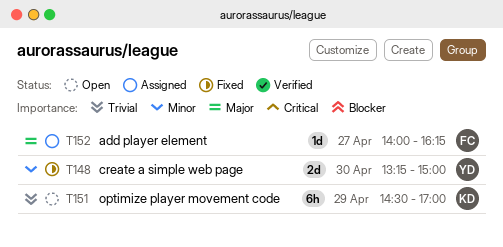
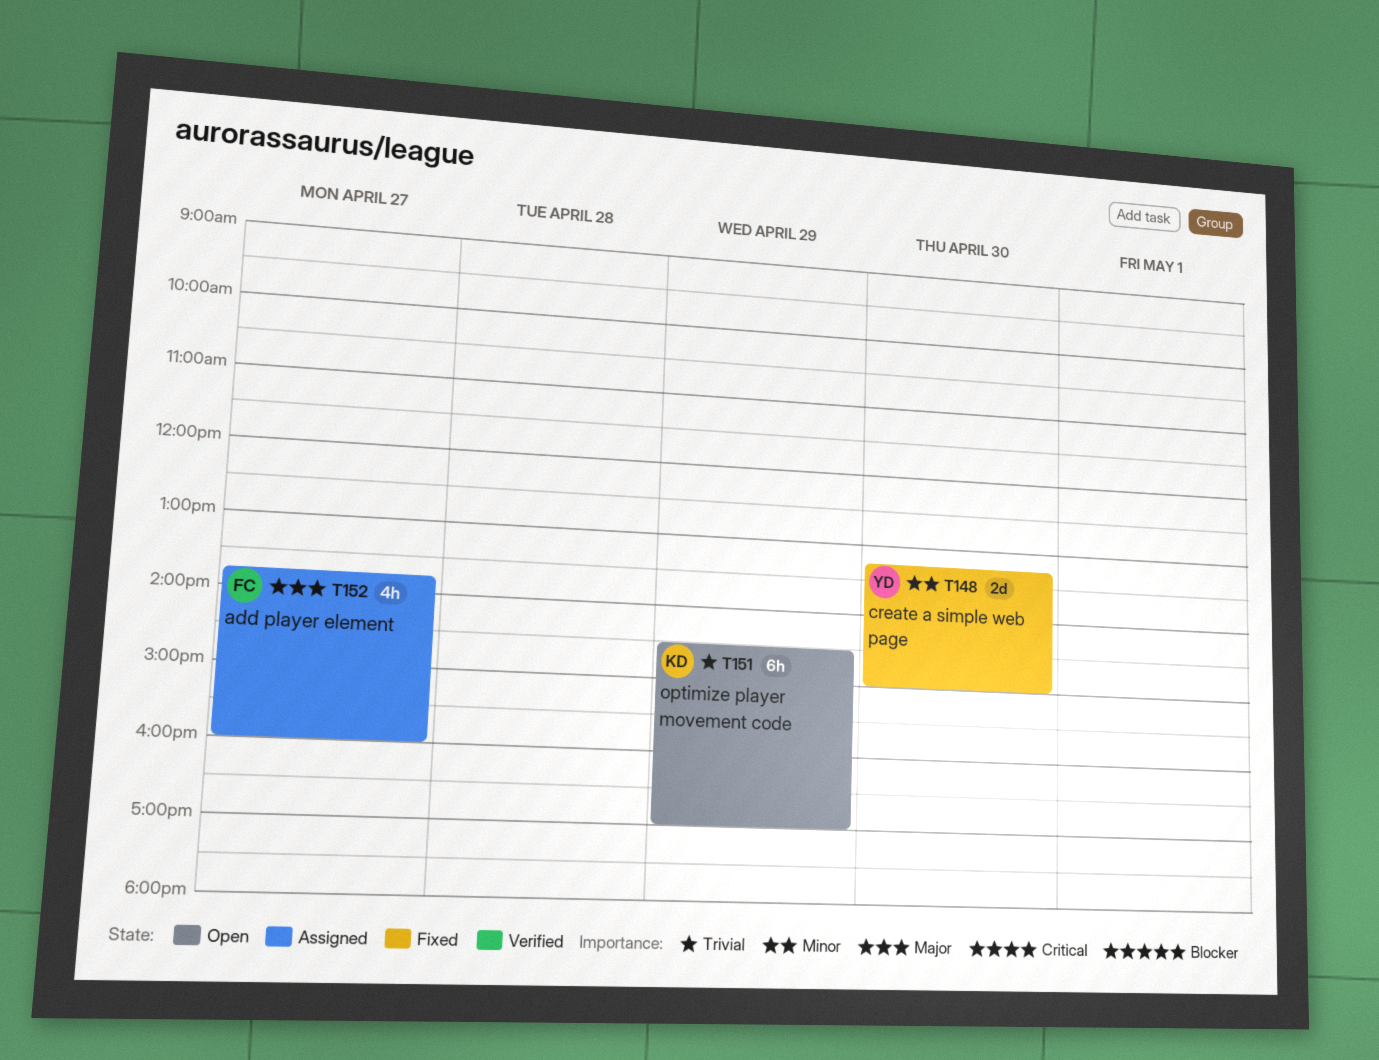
T152, estimate: 1d -> 4h
T152, begins: 14:00 -> 13:45
T152, ends: 16:15 -> 16:00

